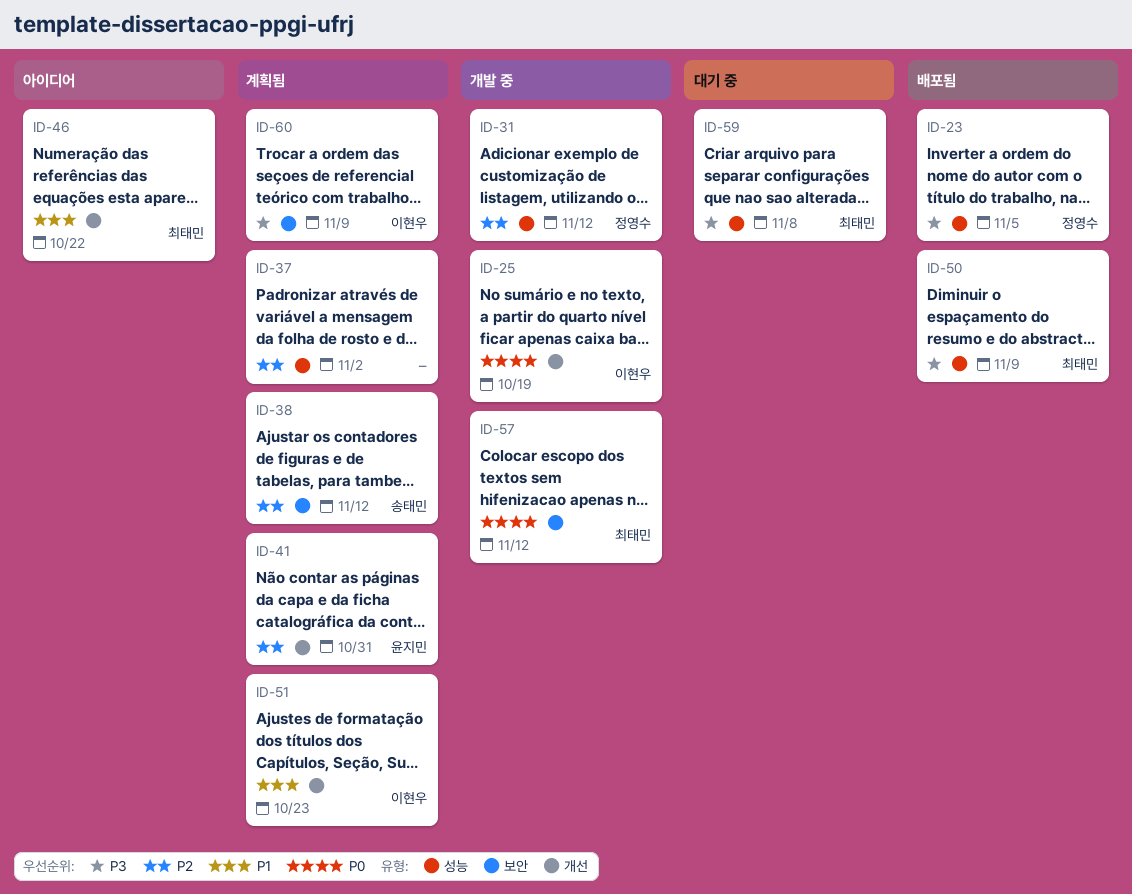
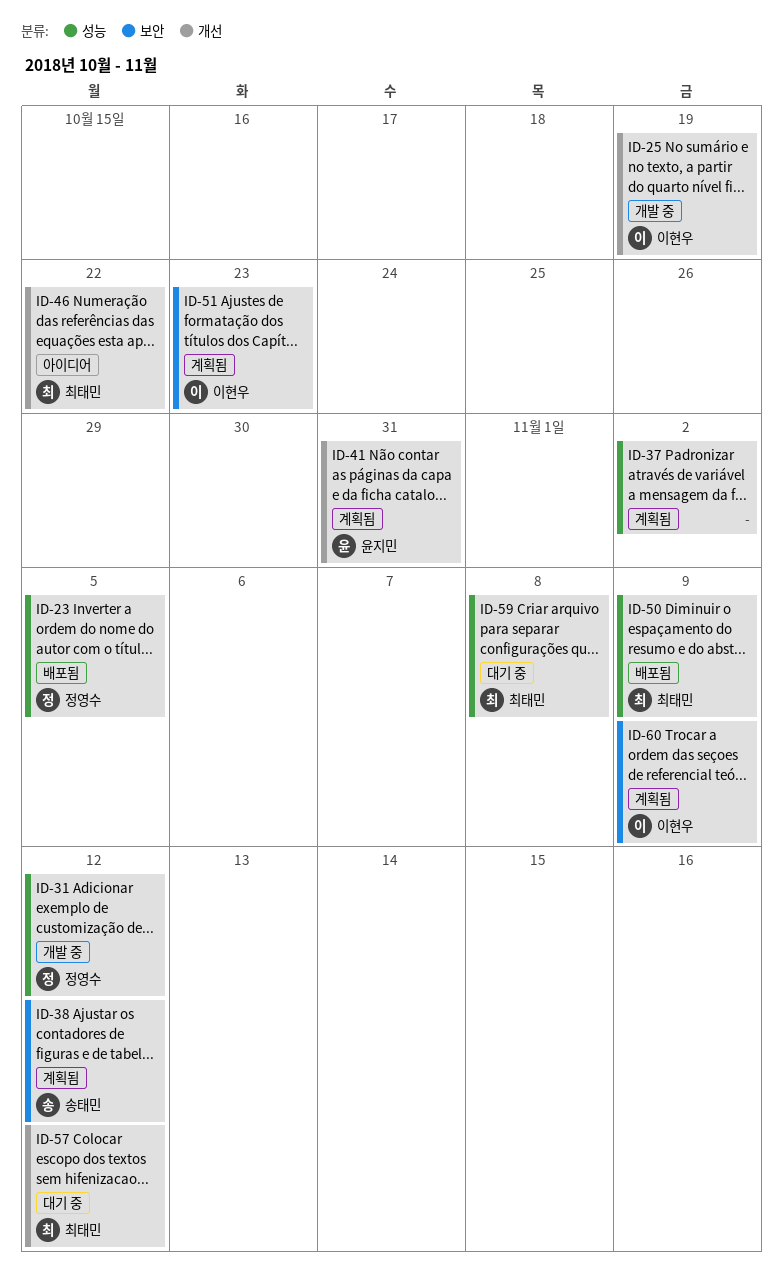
ID-51, label: 개선 -> 보안
ID-57, status: 개발 중 -> 대기 중
ID-57, label: 보안 -> 개선

